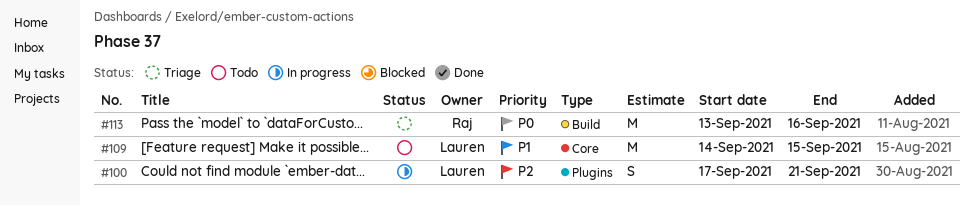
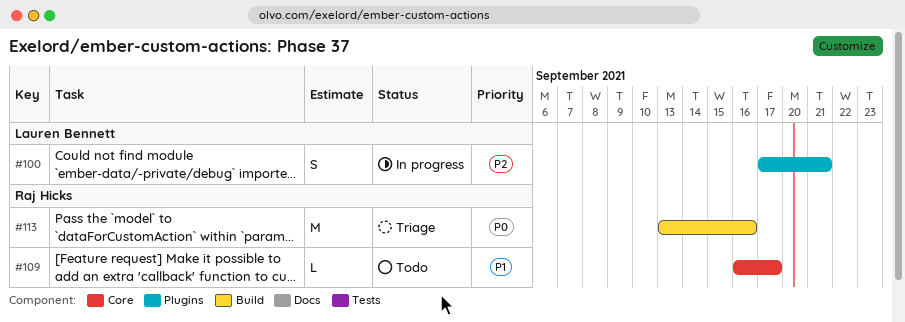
#109, owner: Lauren Bennett -> Raj Hicks
#109, estimate: M -> L
#109, start: Sep 14 -> Sep 16
#109, due: Sep 15 -> Sep 17

